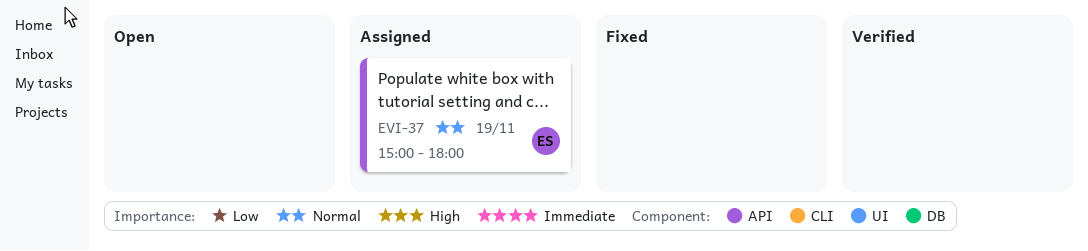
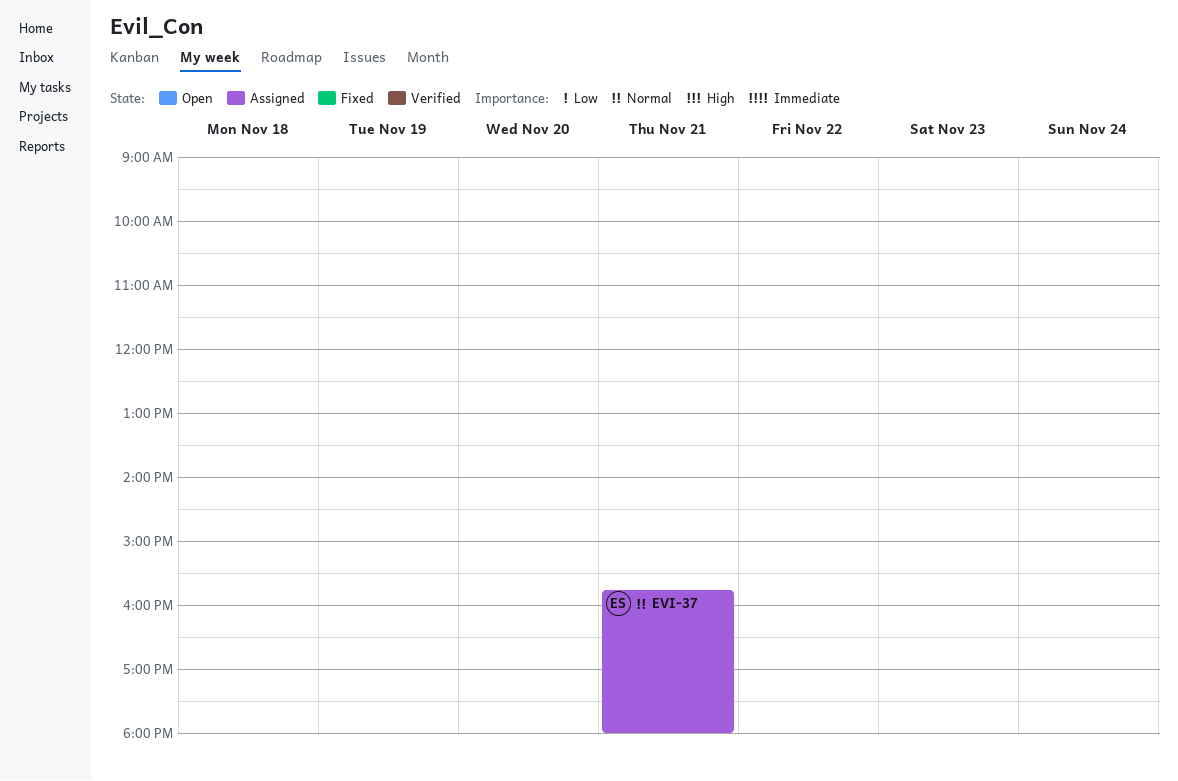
EVI-37, day: Nov 19 -> Nov 21
EVI-37, begins: 15:00 -> 15:45

